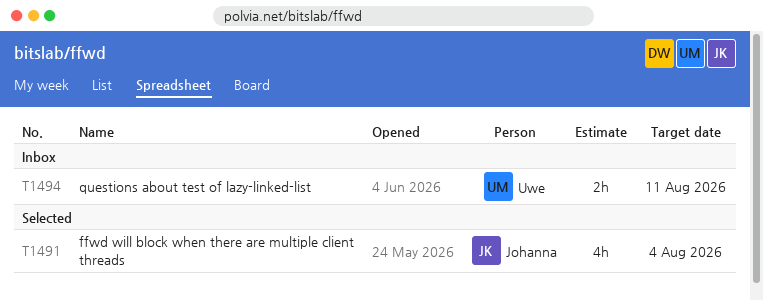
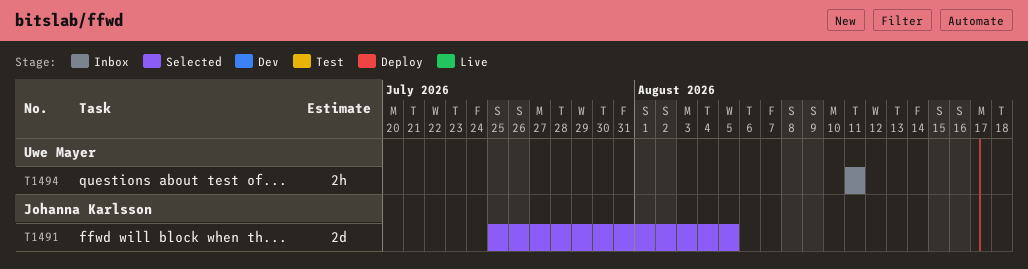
T1491, estimate: 4h -> 2d
T1491, due: Aug 4 -> Aug 5

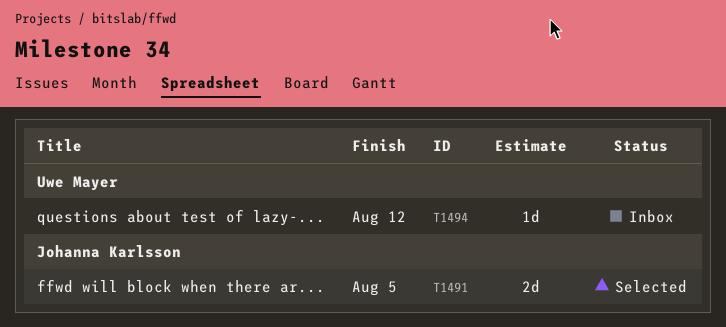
T1494, estimate: 2h -> 1d
T1494, due: Aug 11 -> Aug 12

